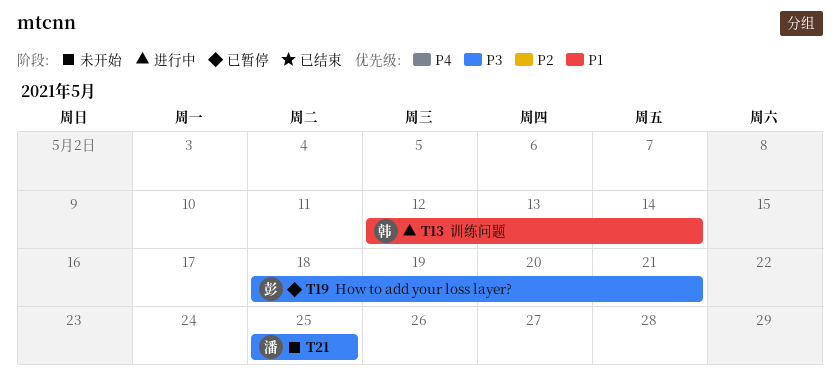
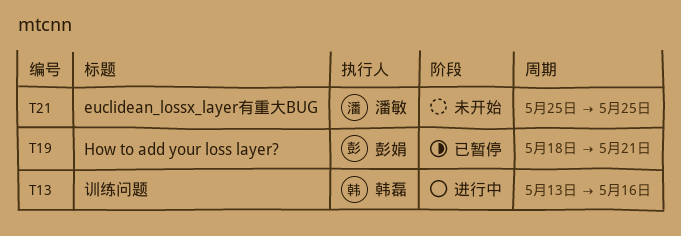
T13, start: May 12 -> May 13
T13, due: May 14 -> May 16

